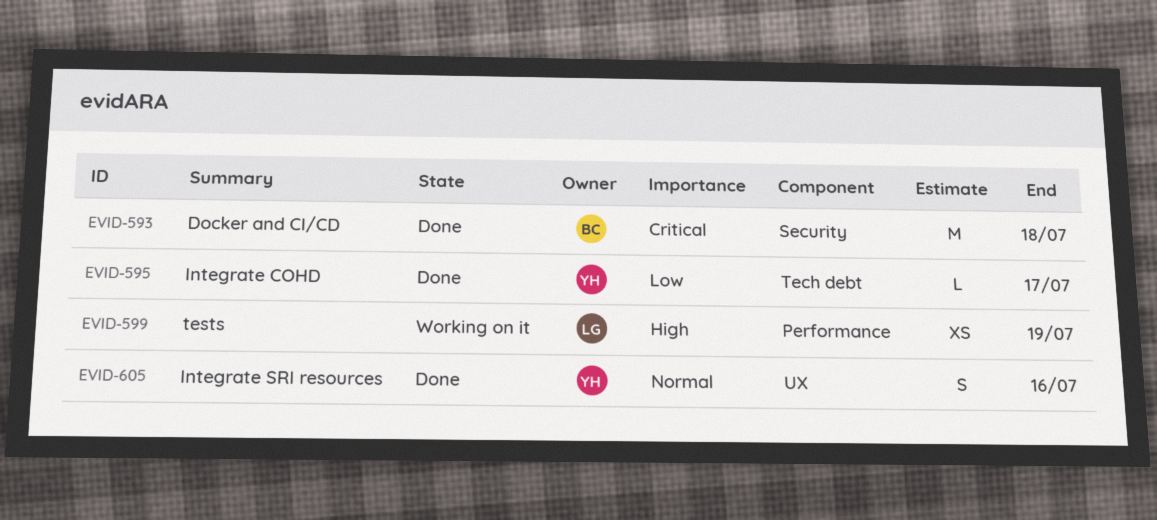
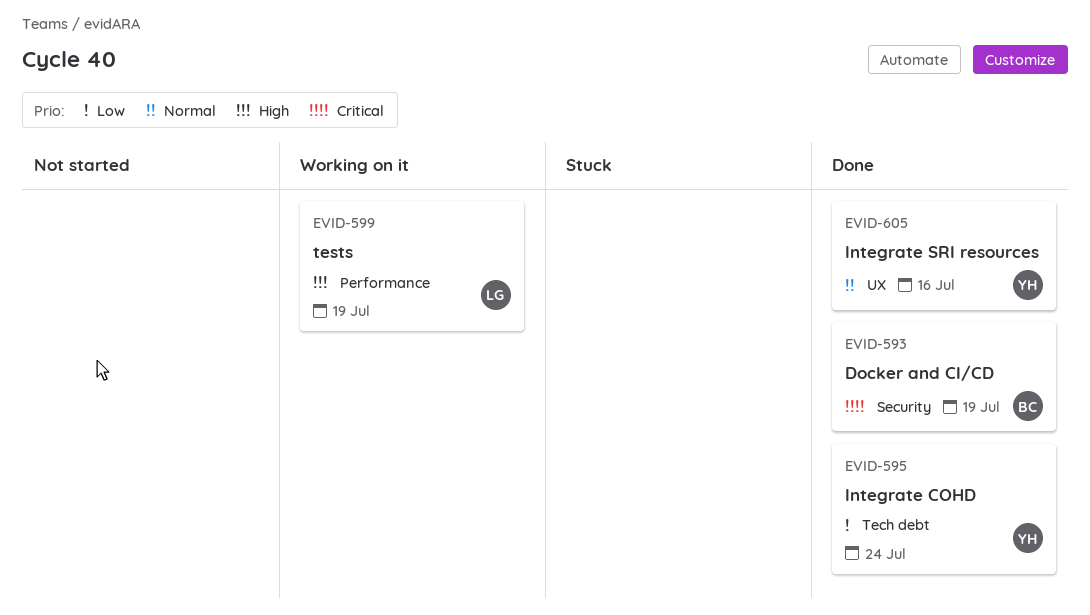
EVID-593, due: Jul 18 -> Jul 19
EVID-595, due: Jul 17 -> Jul 24

